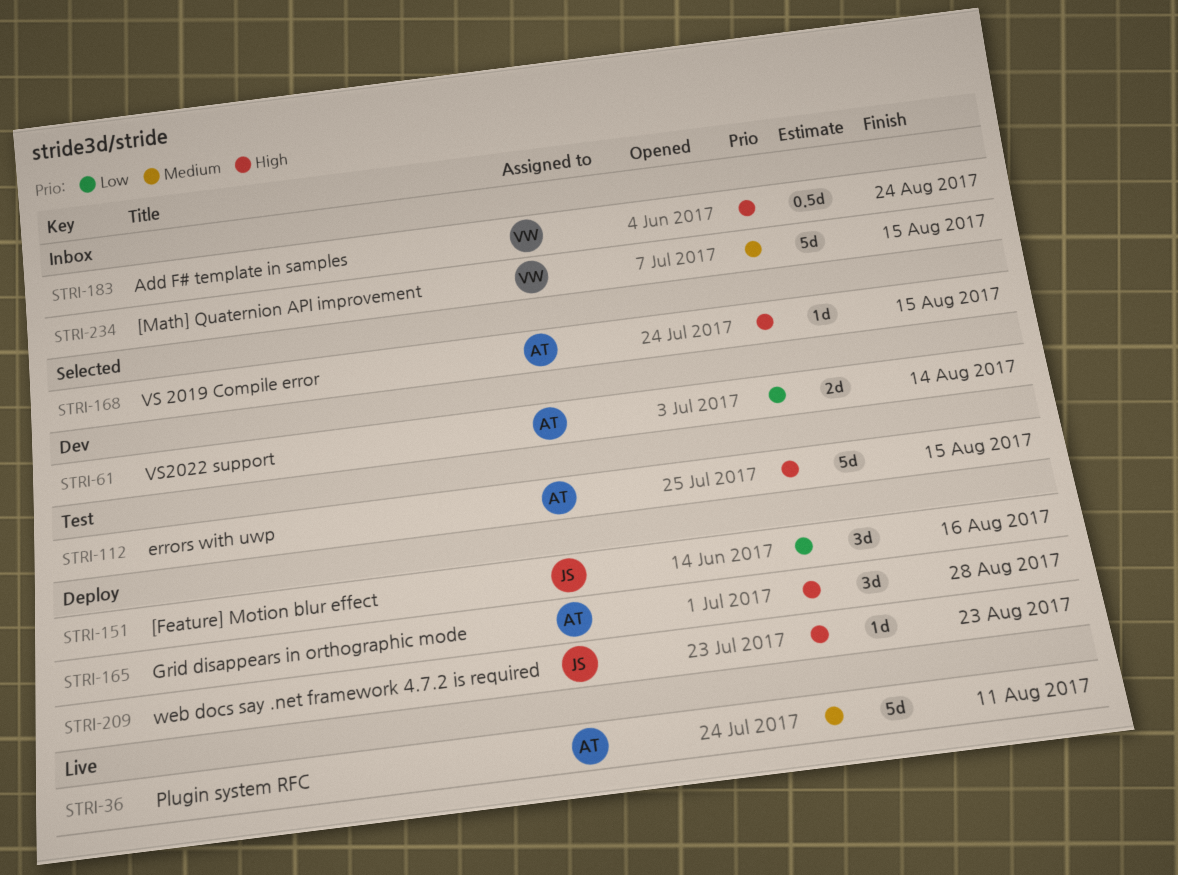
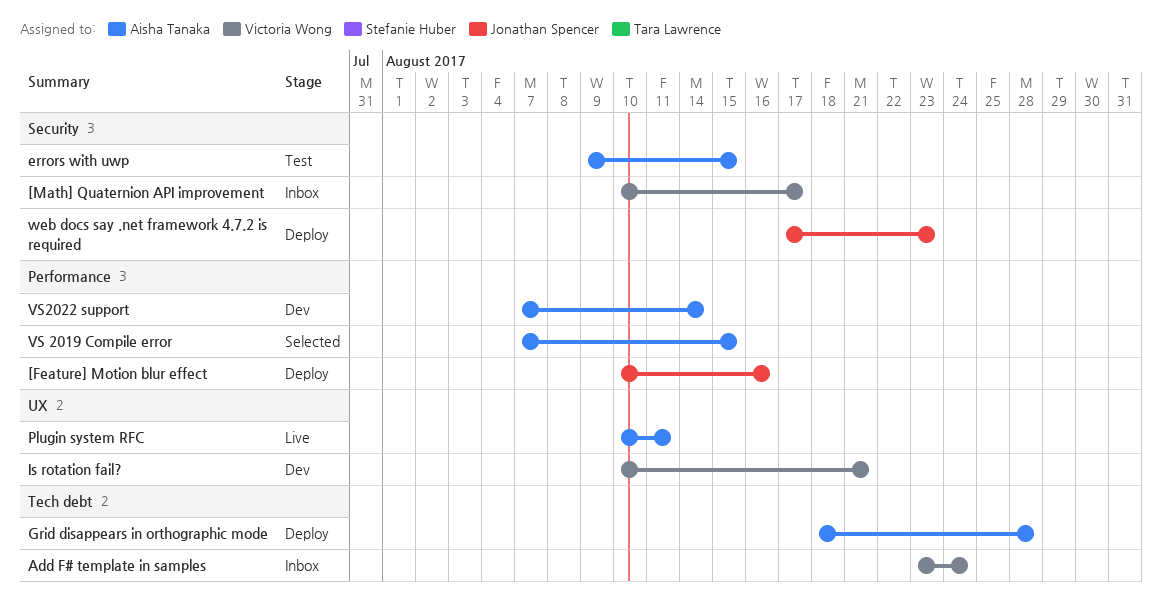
[Math] Quaternion API improvement, due: Aug 15 -> Aug 17
Is rotation fail?: none -> present

